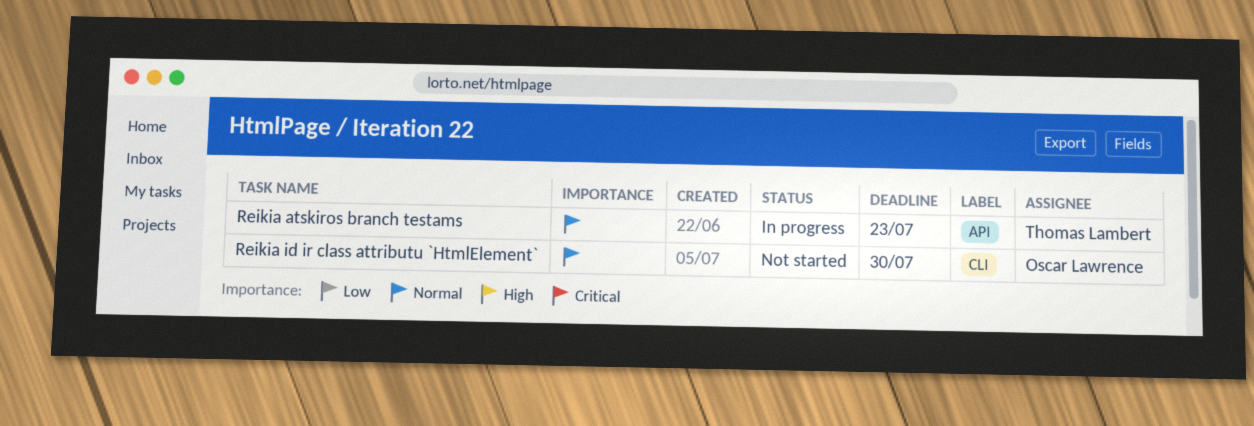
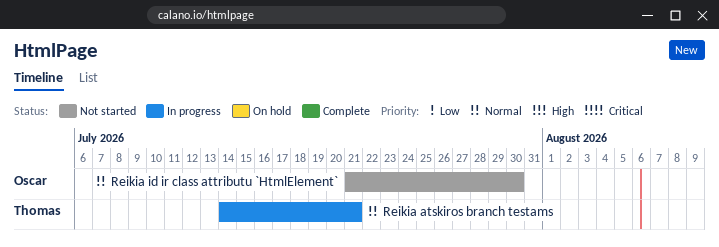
Reikia atskiros branch testams, due: Jul 23 -> Jul 21

